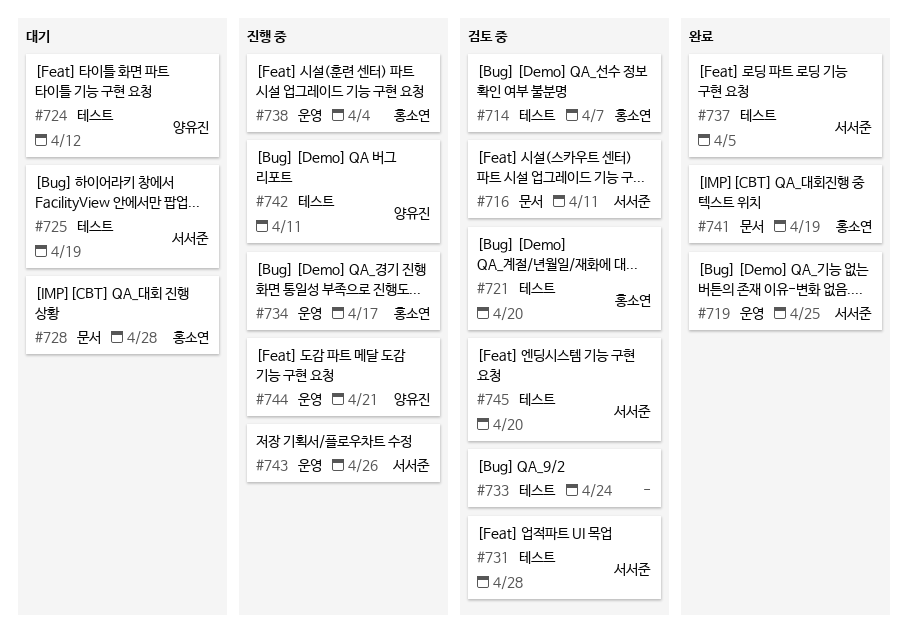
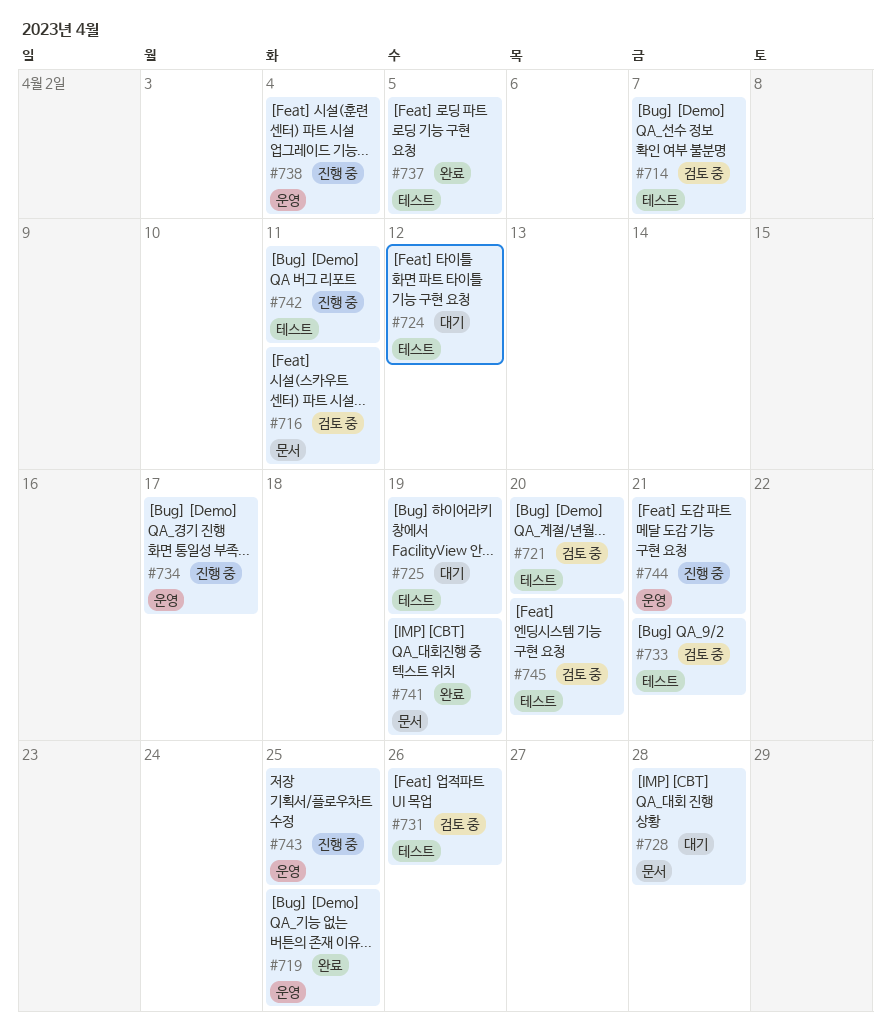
#731, due: Apr 28 -> Apr 26
#733, due: Apr 24 -> Apr 21
#743, due: Apr 26 -> Apr 25

